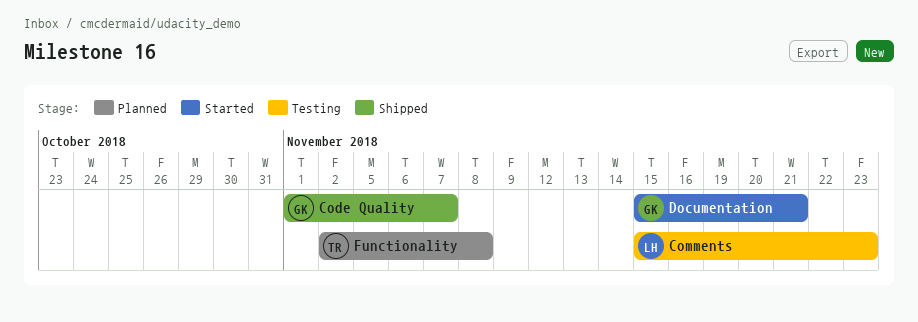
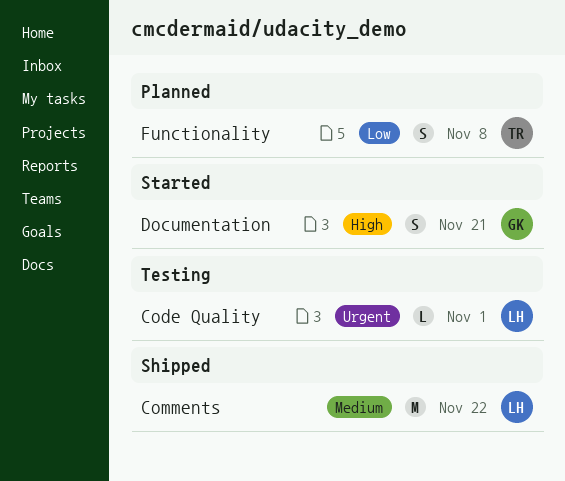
Code Quality, status: Shipped -> Testing
Code Quality, owner: GK -> LH
Code Quality, due: Nov 7 -> Nov 1
Comments, status: Testing -> Shipped
Comments, due: Nov 23 -> Nov 22

